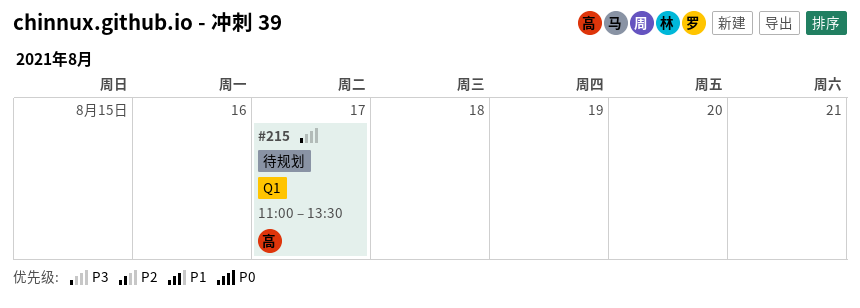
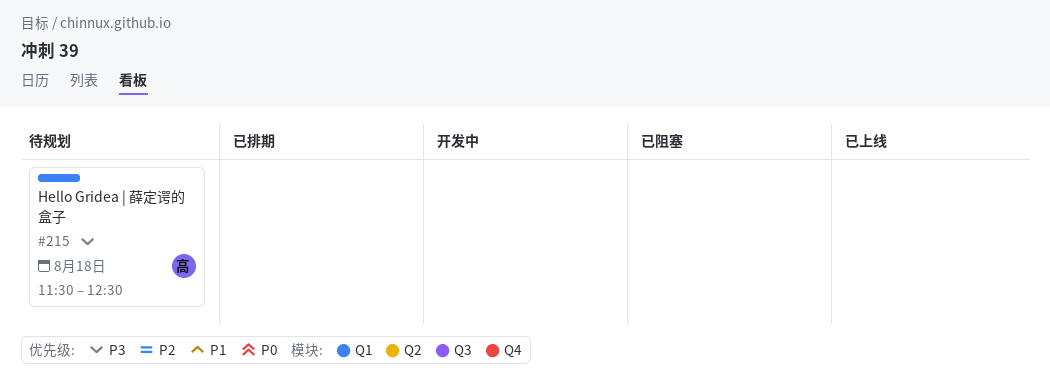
#215, day: Aug 17 -> Aug 18
#215, begins: 11:00 -> 11:30
#215, ends: 13:30 -> 12:30

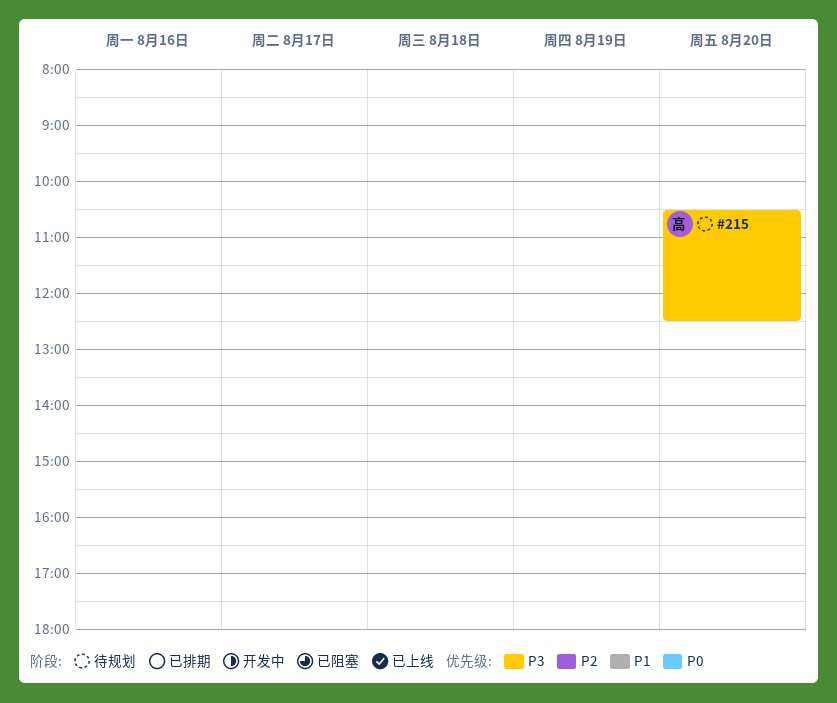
#215, day: Aug 18 -> Aug 20
#215, begins: 11:30 -> 10:30

